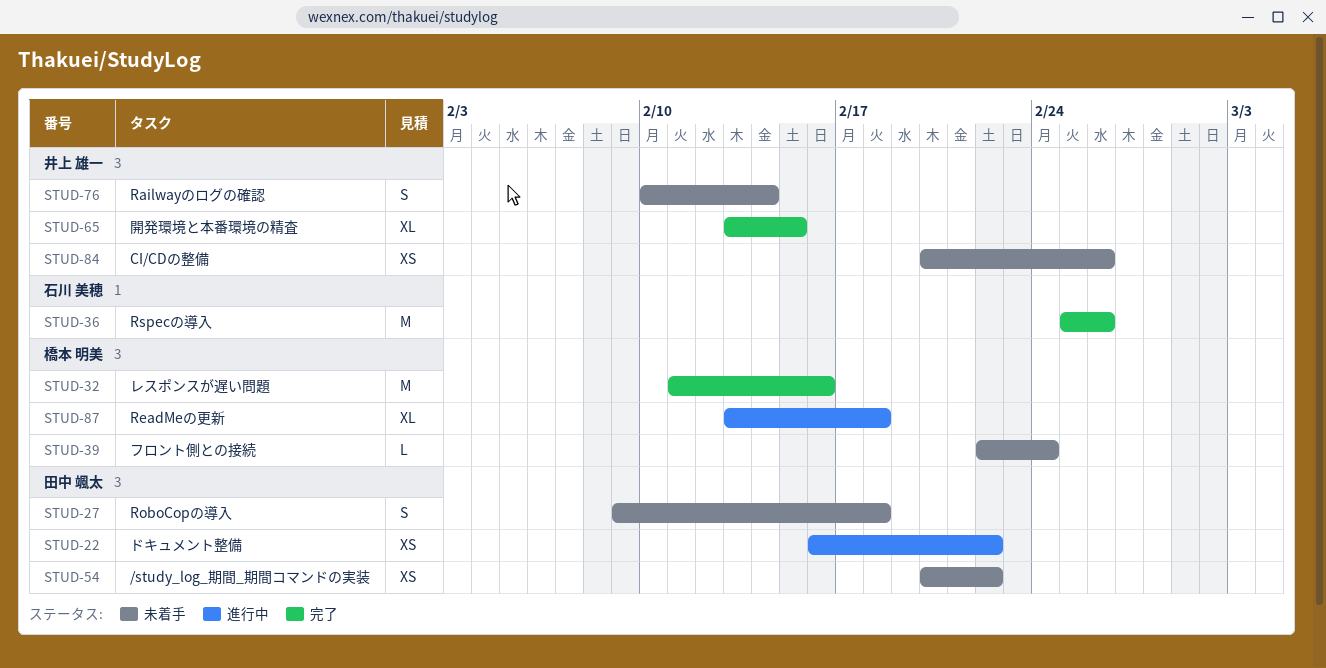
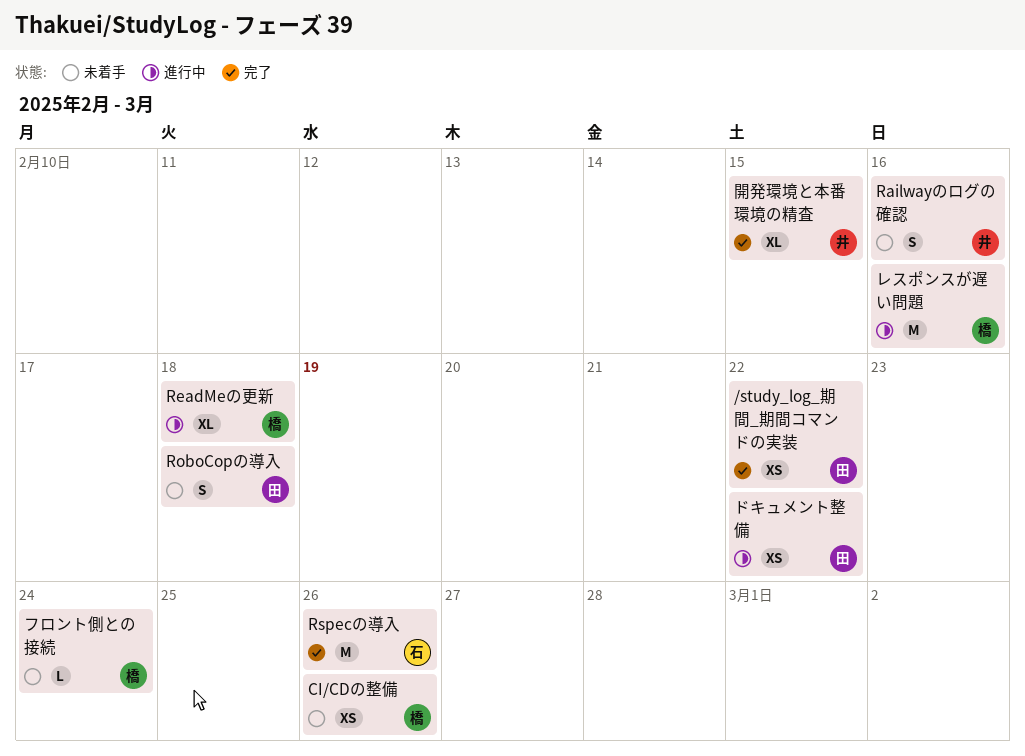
/study_log_期間_期間コマンドの実装, status: 未着手 -> 完了
CI/CDの整備, owner: 井上 雄一 -> 橋本 明美
Railwayのログの確認, due: Feb 14 -> Feb 16
レスポンスが遅い問題, status: 完了 -> 進行中

